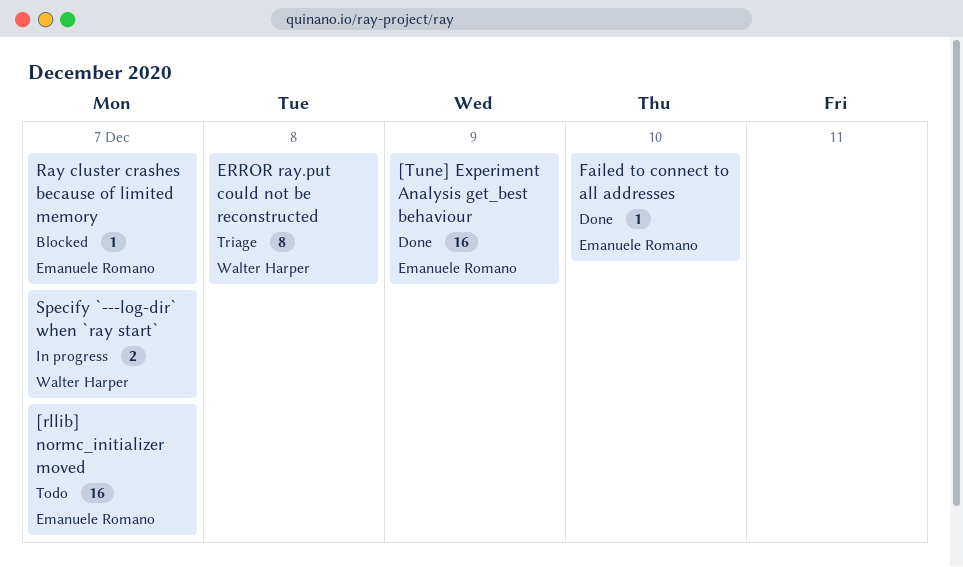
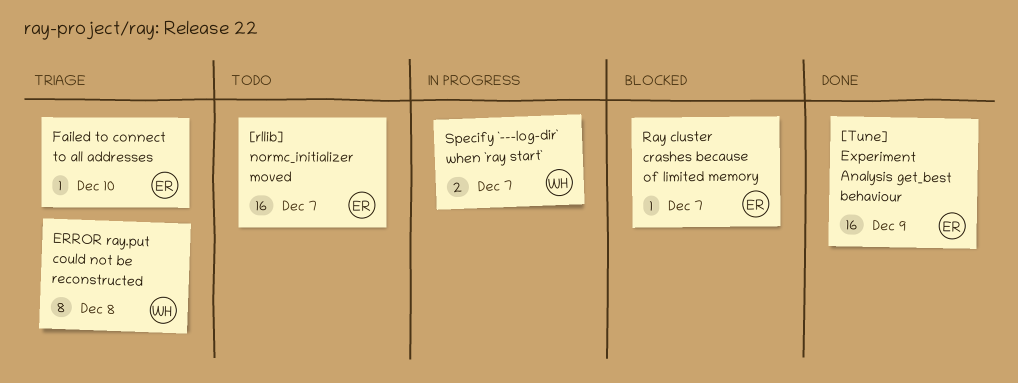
Failed to connect to all addresses, status: Done -> Triage

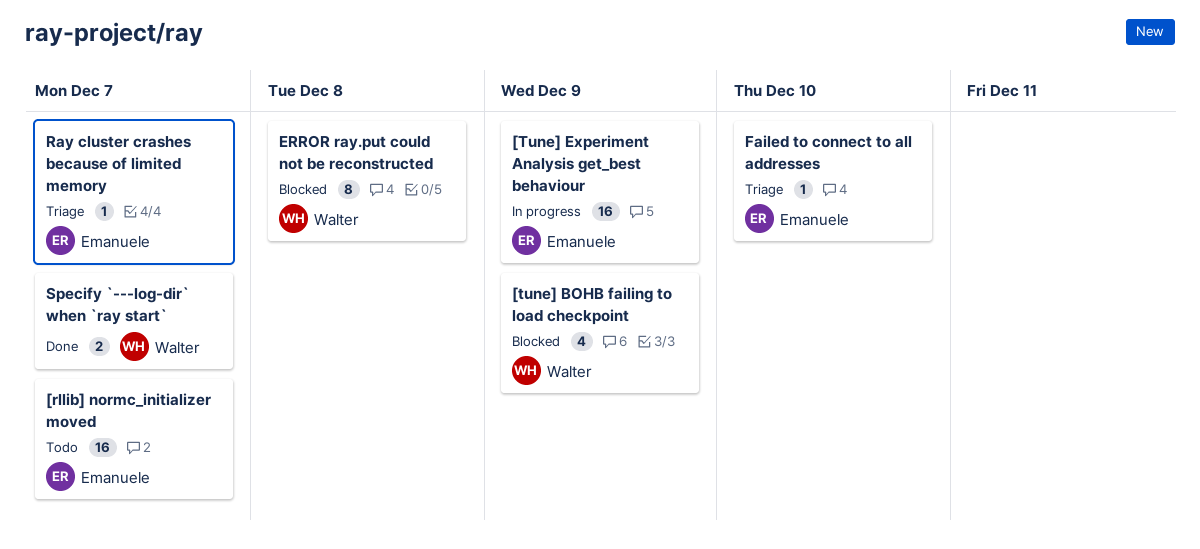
[tune] BOHB failing to load checkpoint: none -> present
[Tune] Experiment Analysis get_best behaviour, status: Done -> In progress
ERROR ray.put could not be reconstructed, status: Triage -> Blocked
Ray cluster crashes because of limited memory, status: Blocked -> Triage
Specify `---log-dir` when `ray start`, status: In progress -> Done

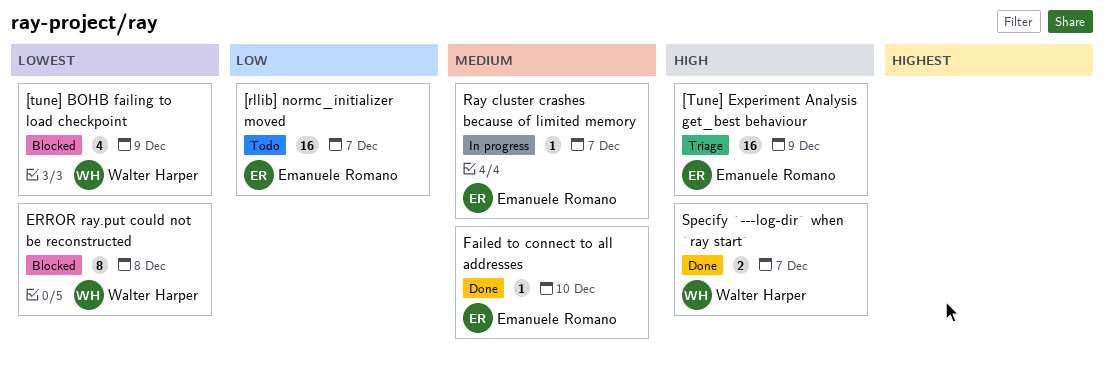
[Tune] Experiment Analysis get_best behaviour, status: In progress -> Triage
Failed to connect to all addresses, status: Triage -> Done
Ray cluster crashes because of limited memory, status: Triage -> In progress

